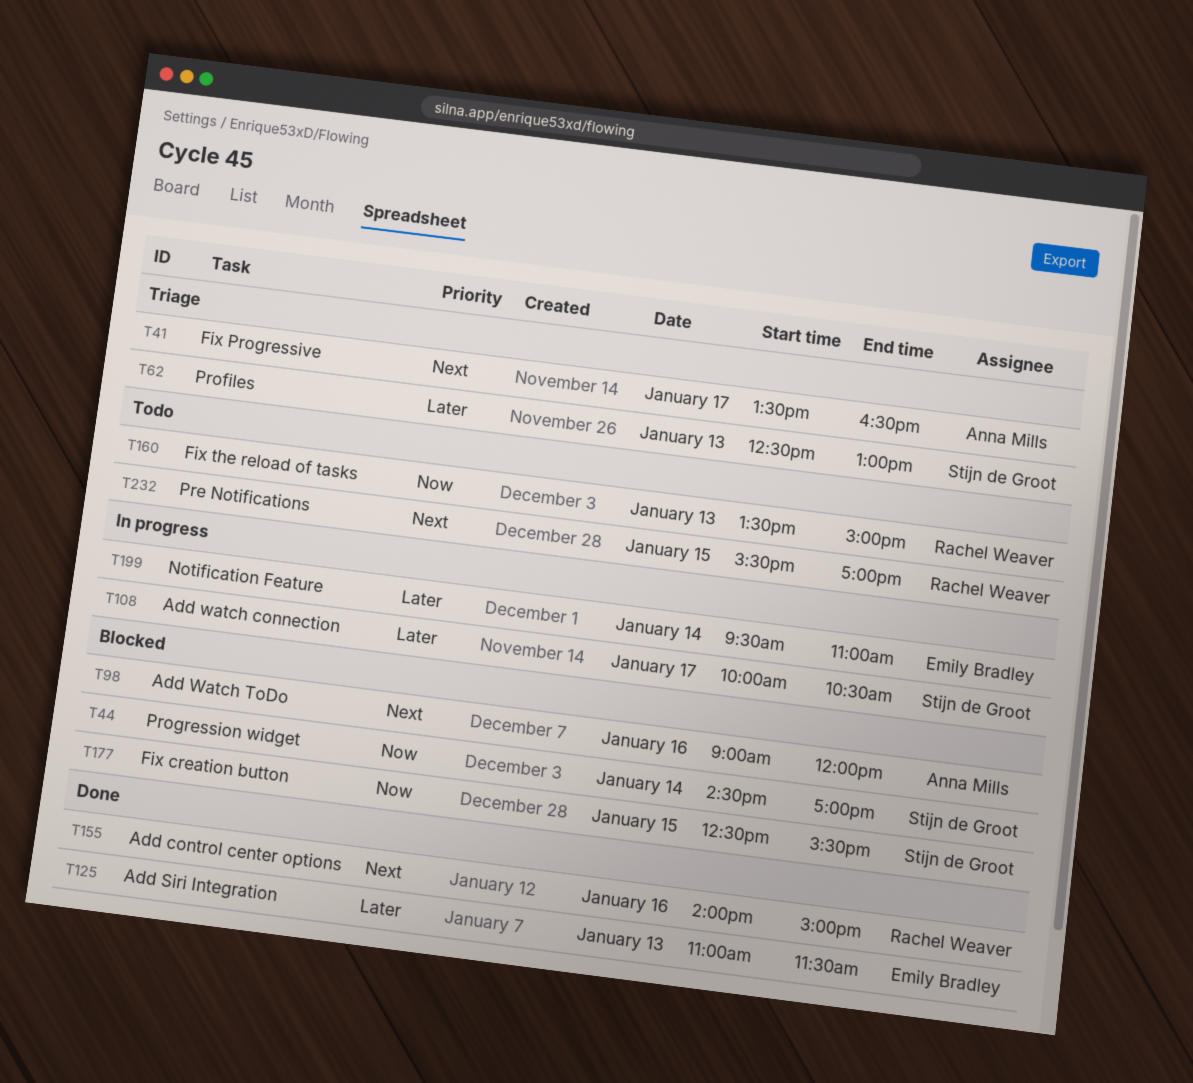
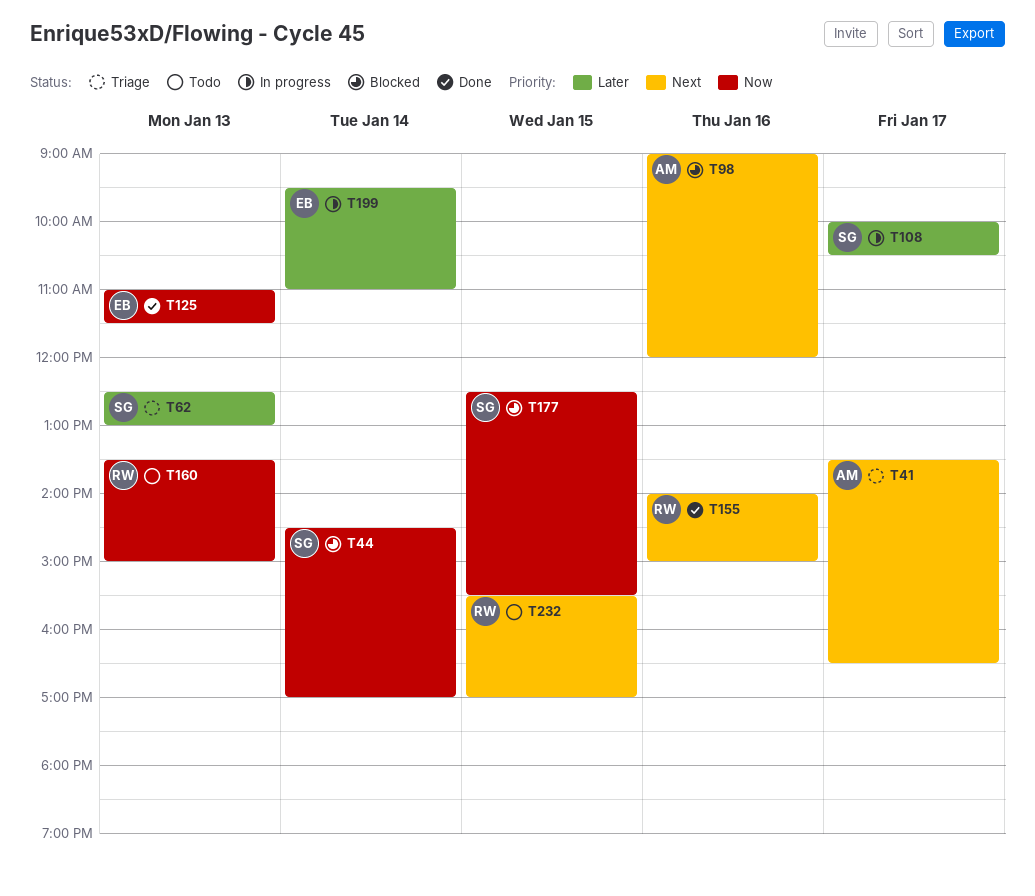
T125, priority: Later -> Now

